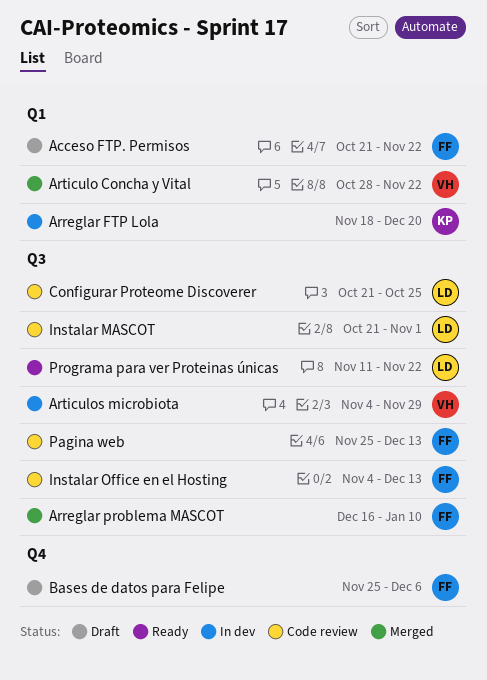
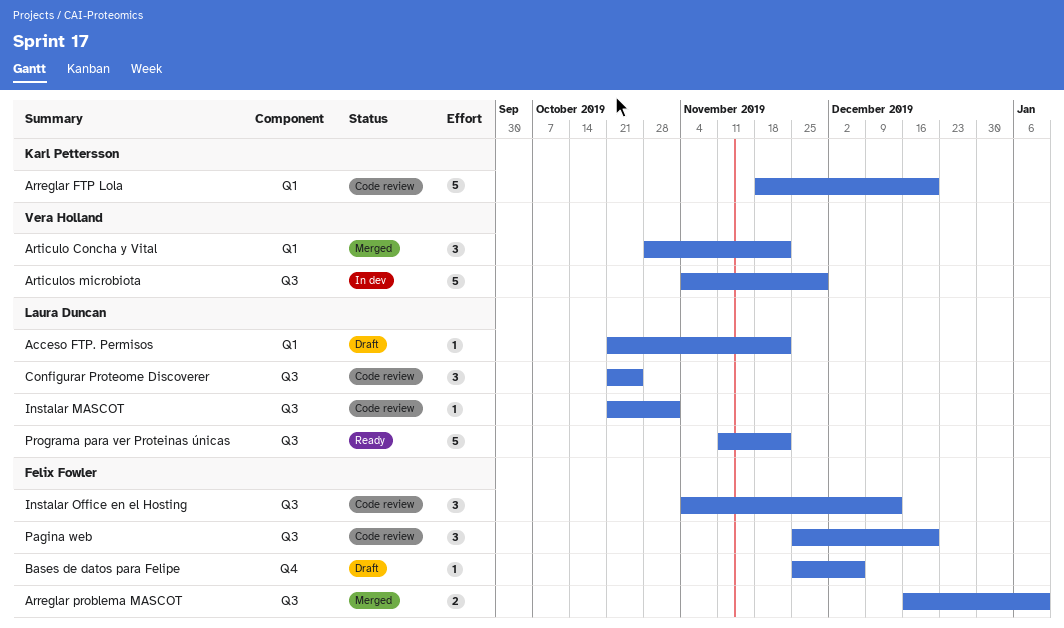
Acceso FTP. Permisos, owner: Felix Fowler -> Laura Duncan
Arreglar FTP Lola, status: In dev -> Code review
Pagina web, due: Dec 13 -> Dec 20

